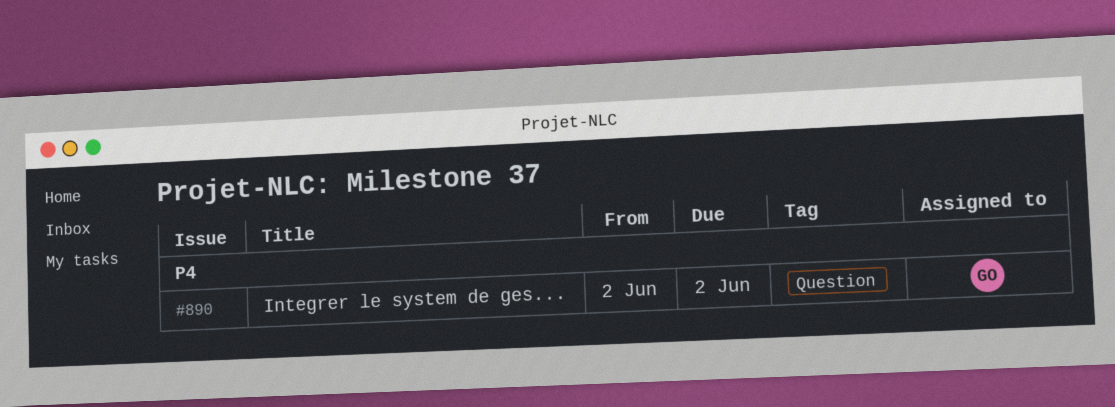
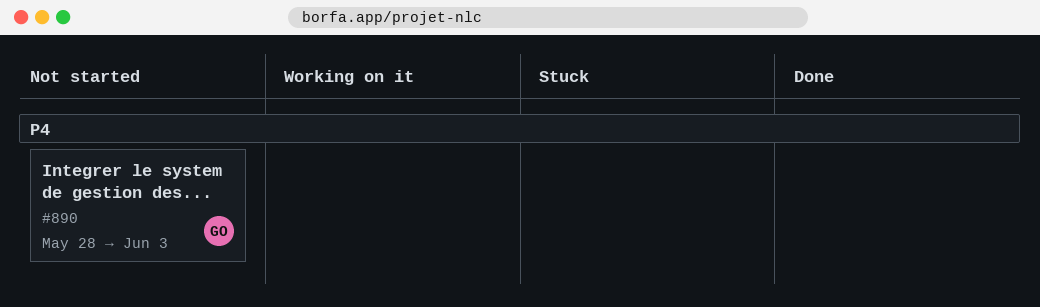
#890, start: Jun 2 -> May 28
#890, due: Jun 2 -> Jun 3

